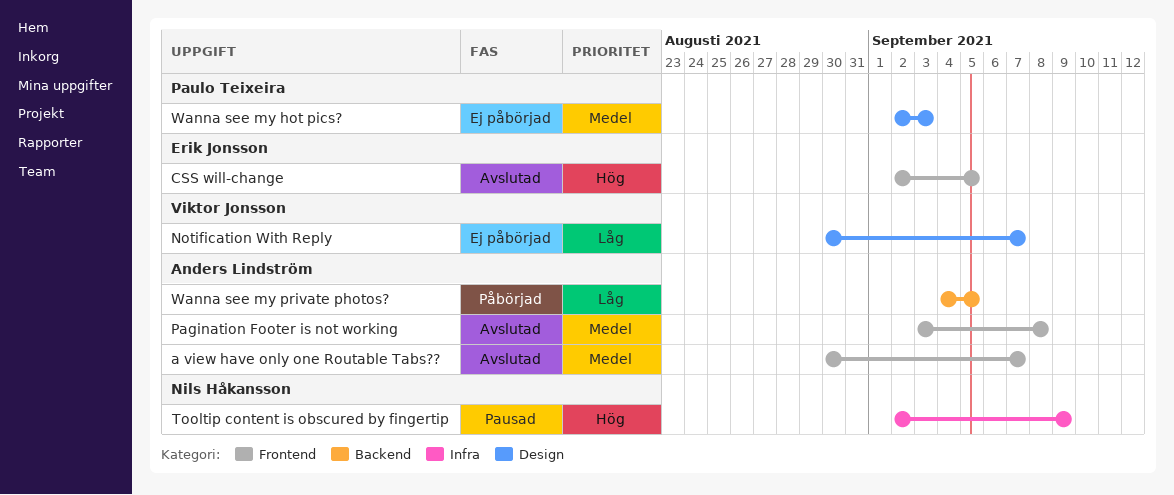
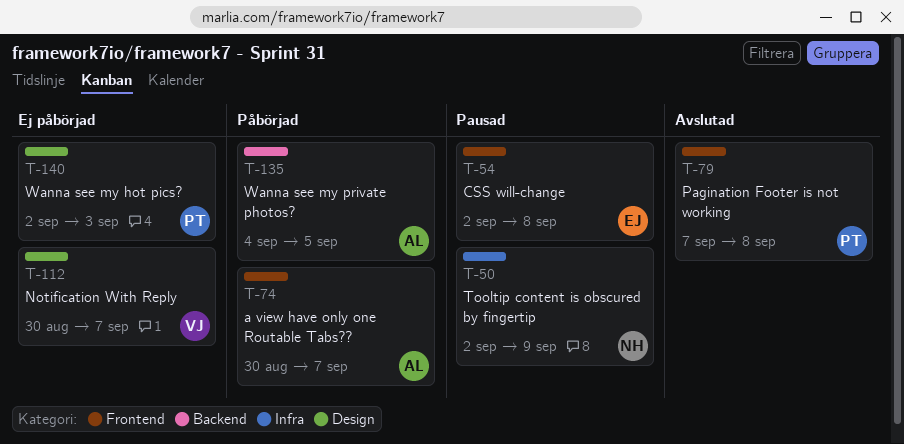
a view have only one Routable Tabs??, status: Avslutad -> Påbörjad
CSS will-change, status: Avslutad -> Pausad
CSS will-change, due: Sep 5 -> Sep 8
Pagination Footer is not working, owner: Anders Lindström -> Paulo Teixeira
Pagination Footer is not working, start: Sep 3 -> Sep 7

